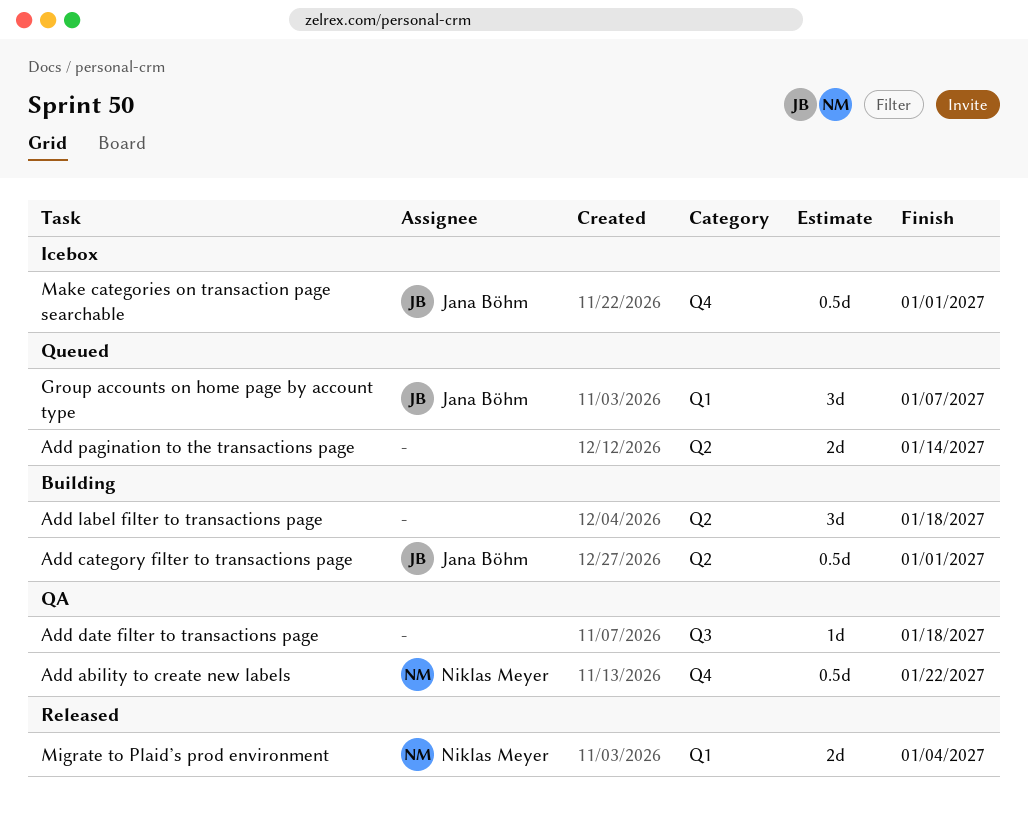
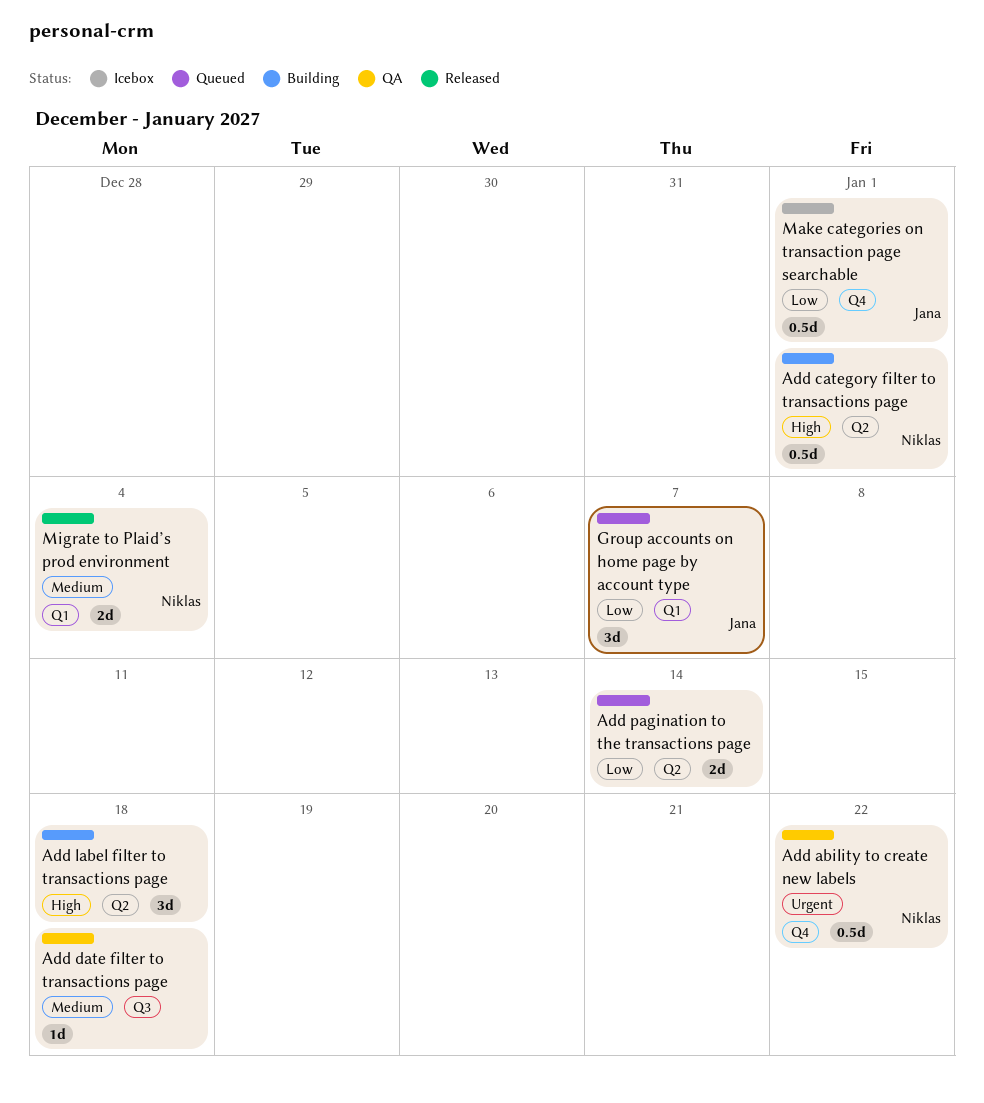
Add category filter to transactions page, owner: Jana Böhm -> Niklas Meyer

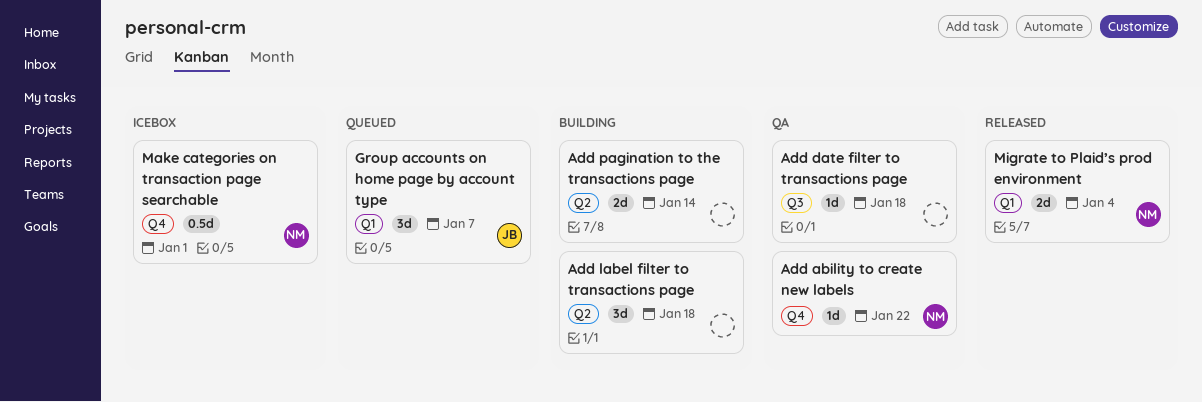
Add ability to create new labels, estimate: 0.5d -> 1d
Add category filter to transactions page: present -> none
Add pagination to the transactions page, status: Queued -> Building
Make categories on transaction page searchable, owner: Jana -> Niklas

